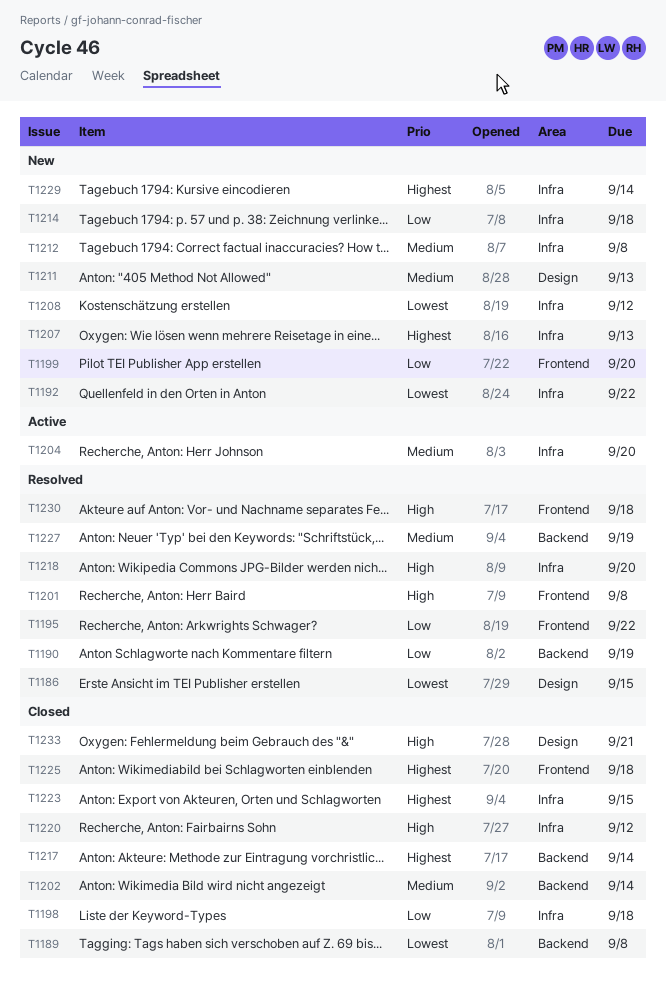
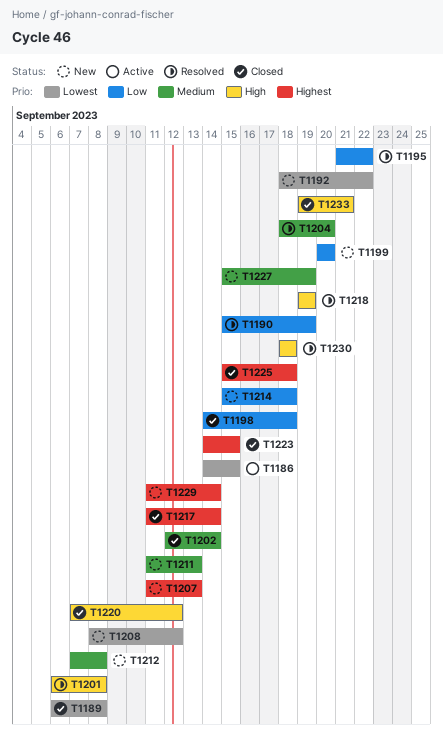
T1186, status: Resolved -> Active
T1204, status: Active -> Resolved
T1218, due: Sep 20 -> Sep 19
T1227, status: Resolved -> New

